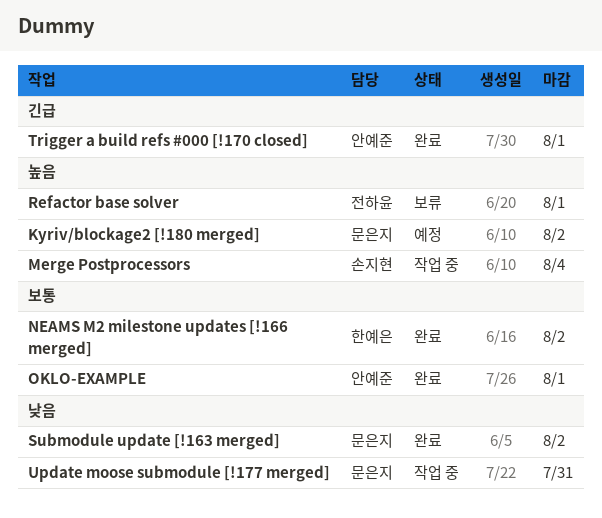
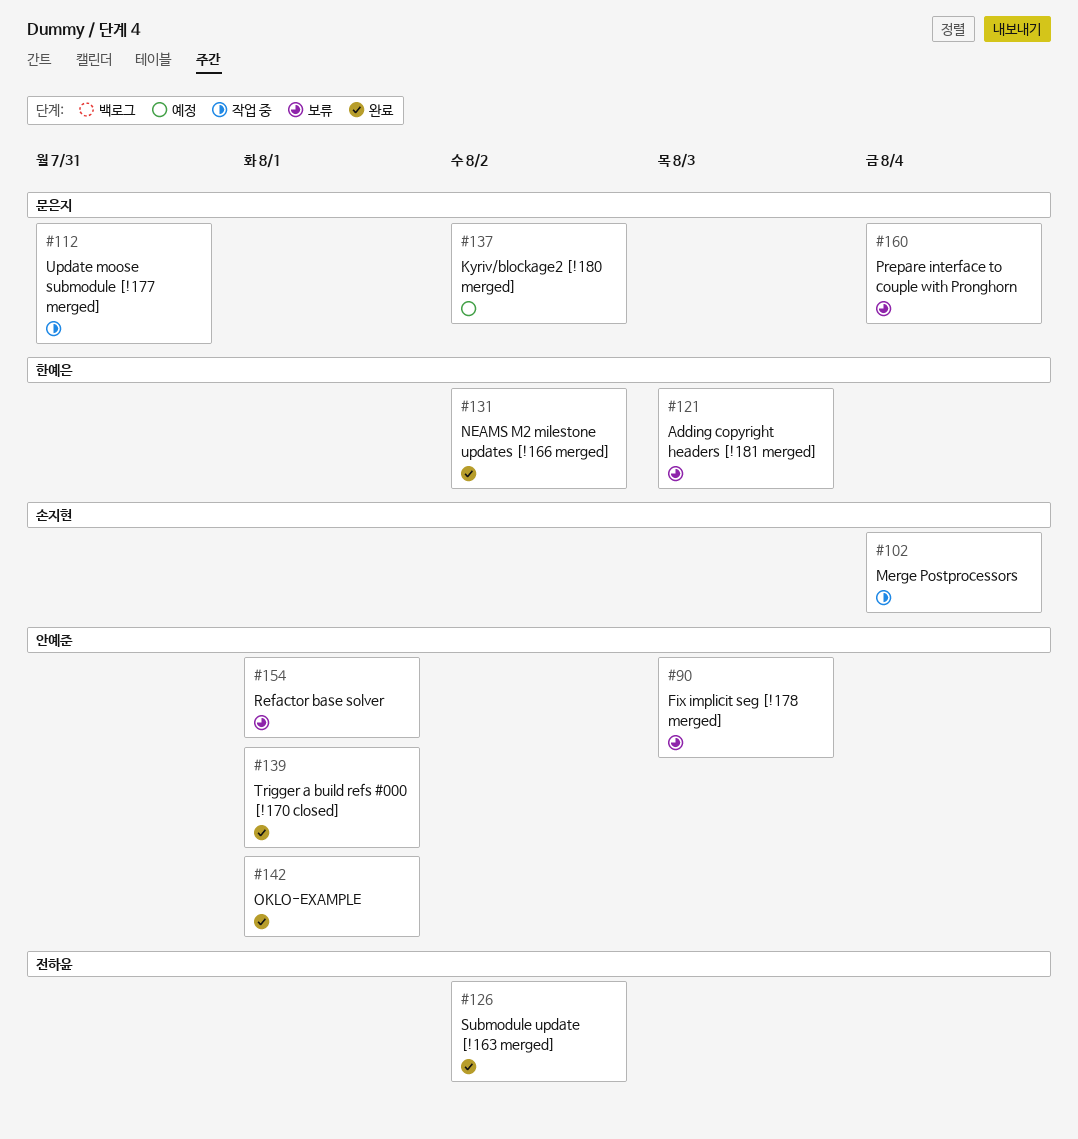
Adding copyright headers [!181 merged]: none -> present
Fix implicit seg [!178 merged]: none -> present
Prepare interface to couple with Pronghorn: none -> present
Refactor base solver, owner: 전하윤 -> 안예준
Submodule update [!163 merged], owner: 문은지 -> 전하윤

